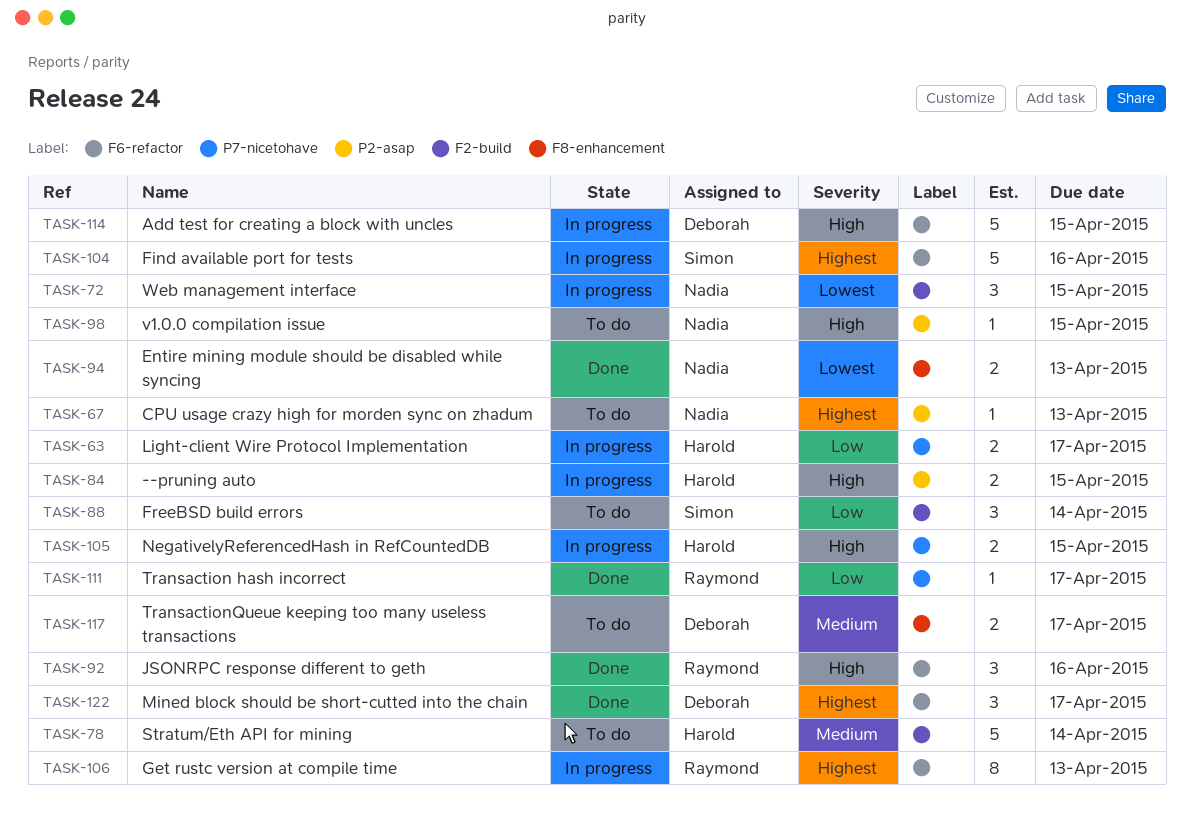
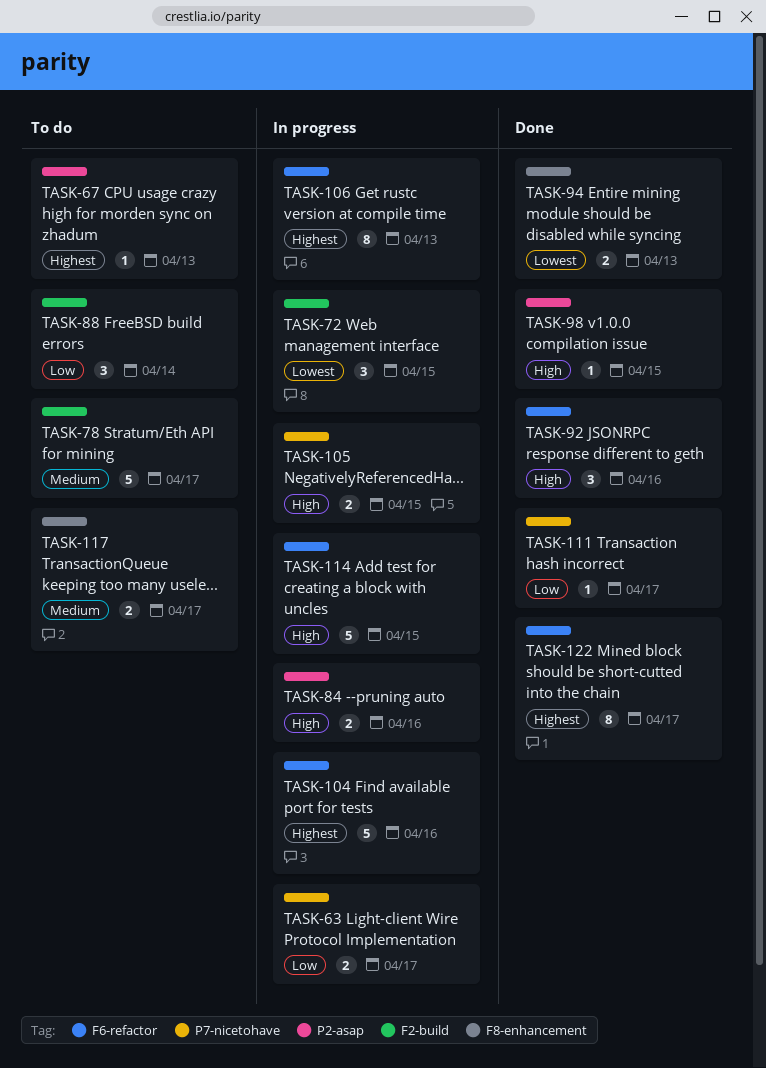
TASK-78, due: Apr 14 -> Apr 17
TASK-84, due: Apr 15 -> Apr 16
TASK-98, status: To do -> Done
TASK-122, estimate: 3 -> 8

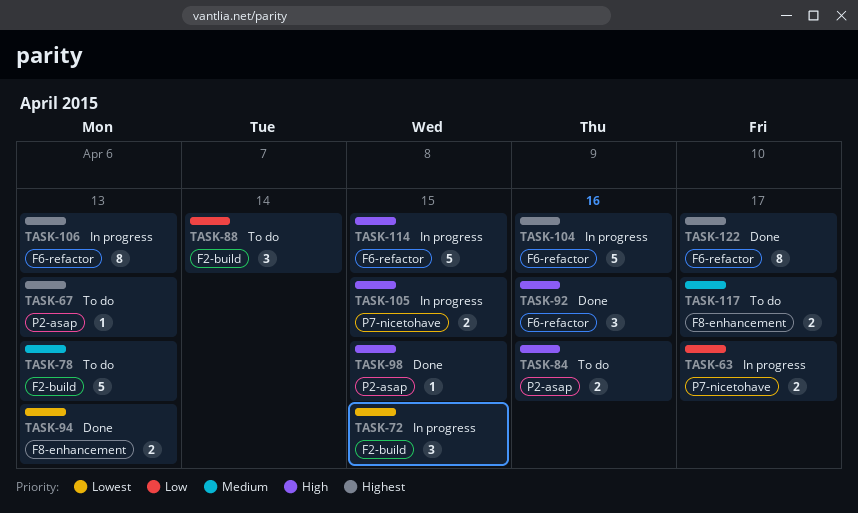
TASK-78, due: Apr 17 -> Apr 13
TASK-84, status: In progress -> To do
TASK-111: present -> none

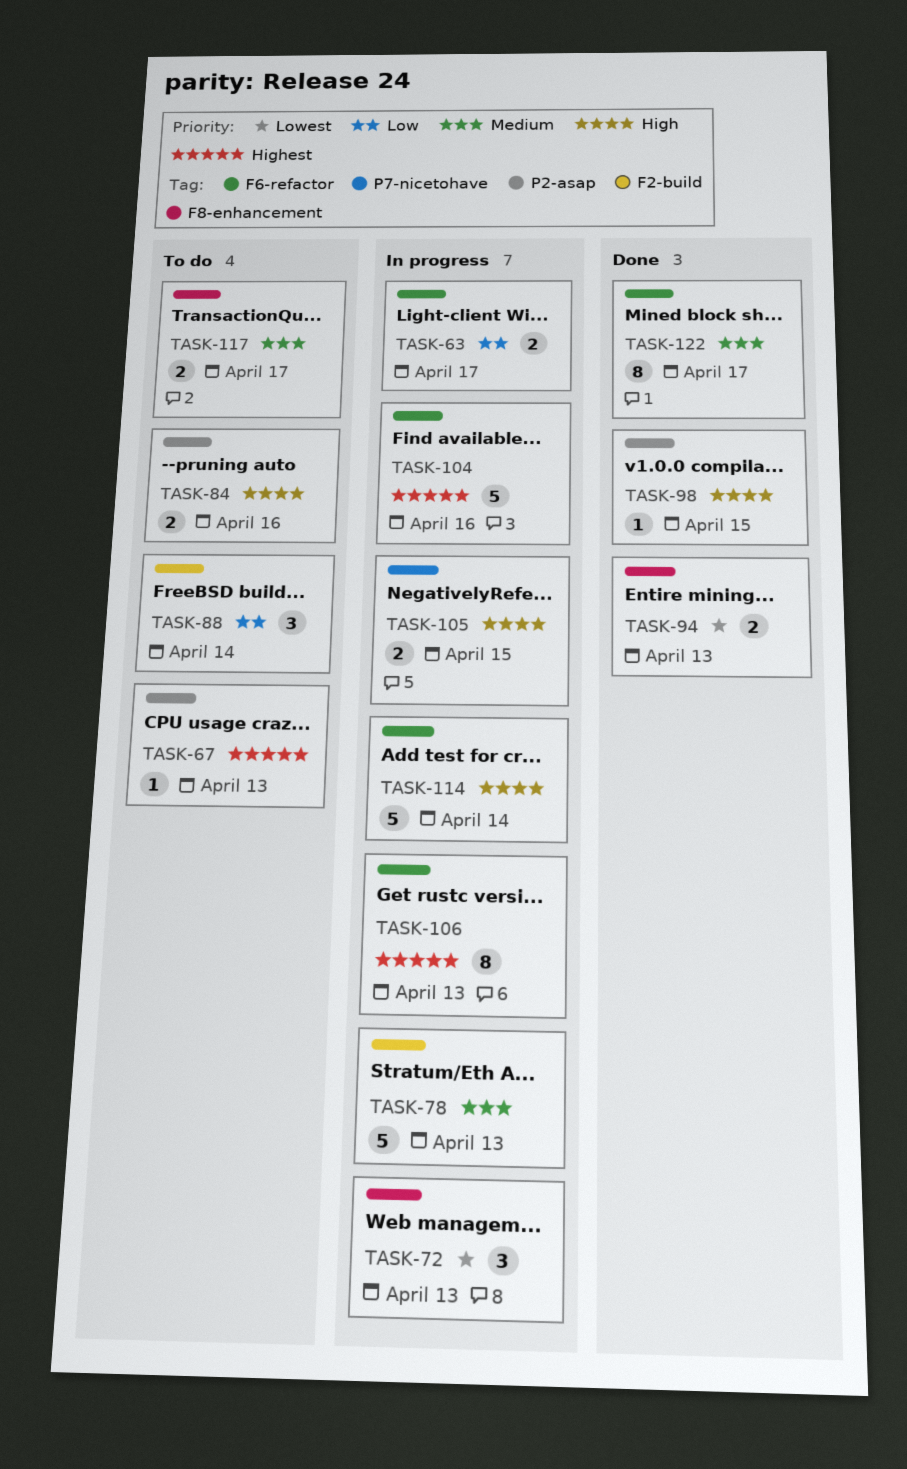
TASK-63, label: P7-nicetohave -> F6-refactor
TASK-72, label: F2-build -> F8-enhancement
TASK-72, due: Apr 15 -> Apr 13
TASK-78, status: To do -> In progress
TASK-92: present -> none
TASK-114, due: Apr 15 -> Apr 14
TASK-122, priority: Highest -> Medium

